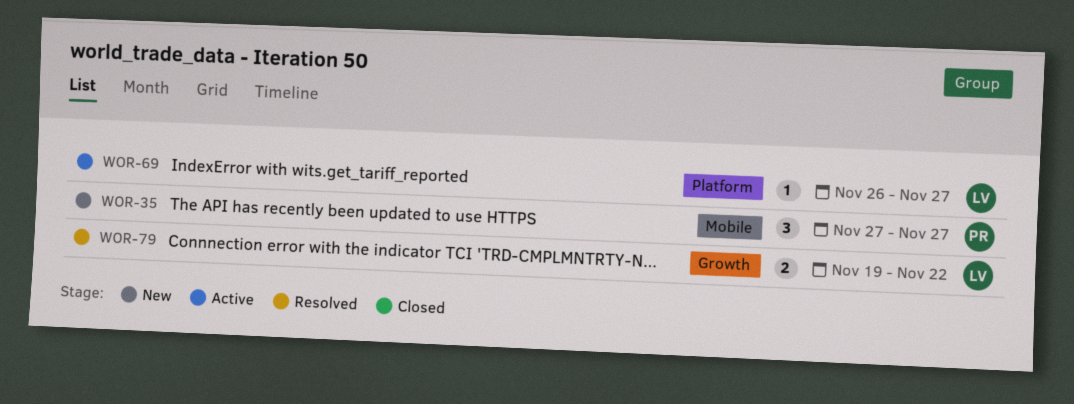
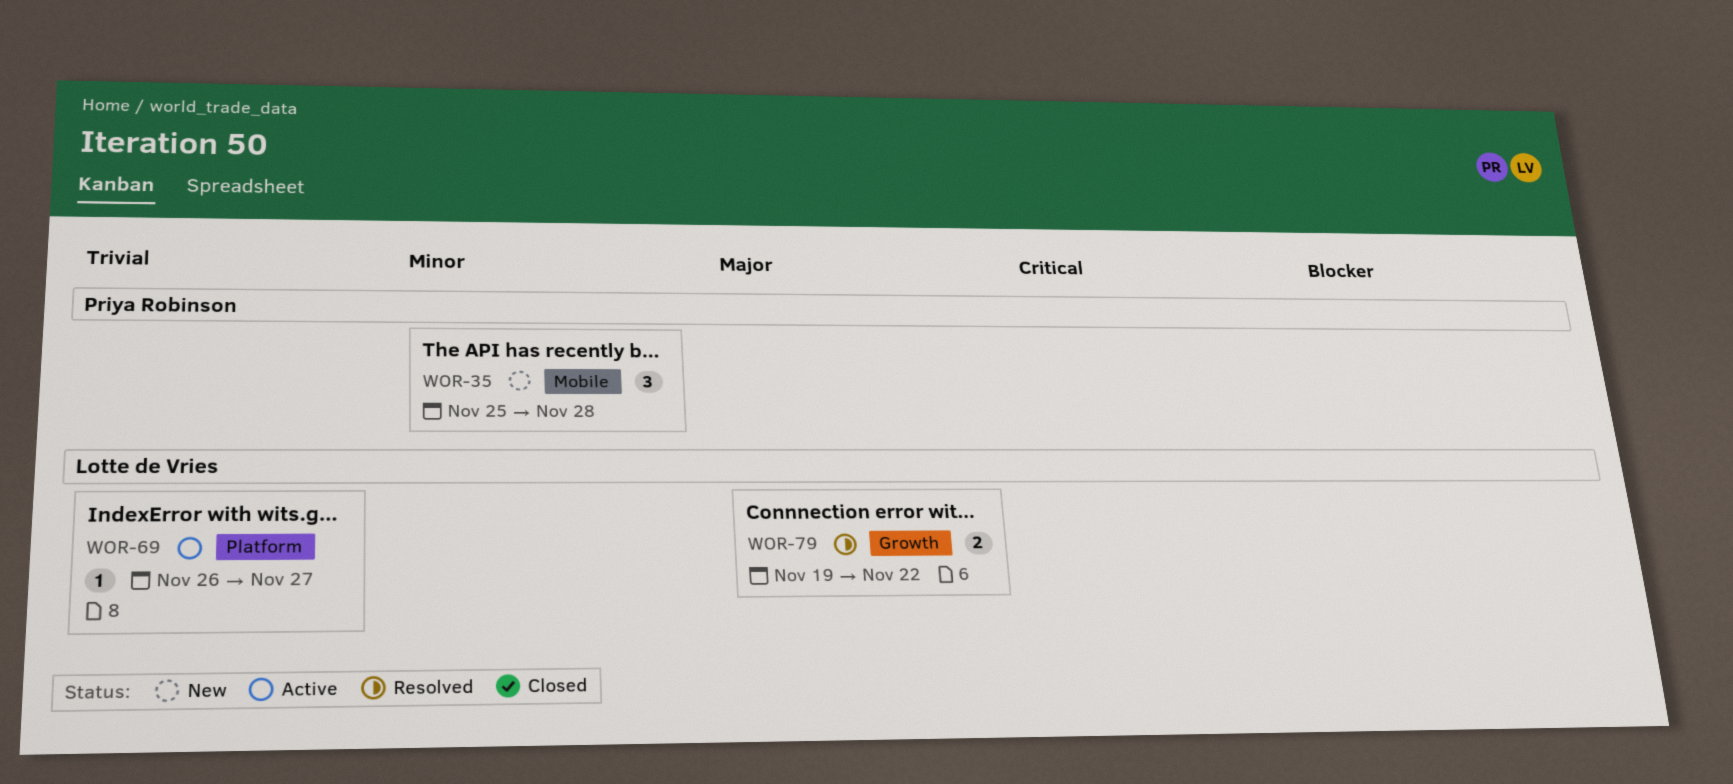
WOR-35, start: Nov 27 -> Nov 25
WOR-35, due: Nov 27 -> Nov 28

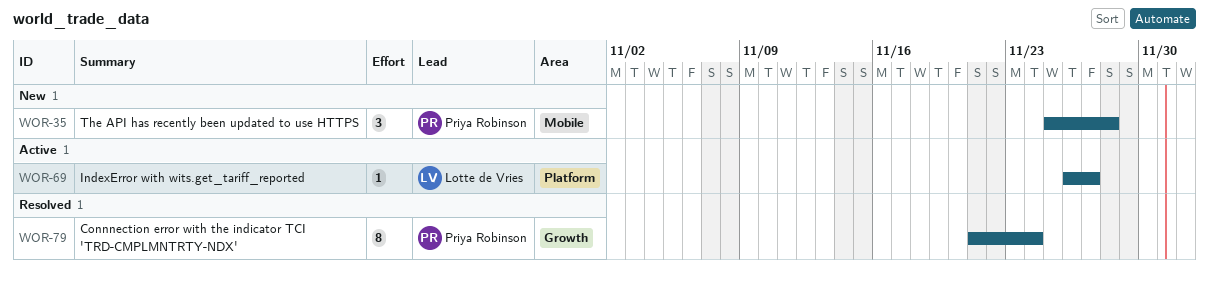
WOR-79, owner: Lotte de Vries -> Priya Robinson
WOR-79, estimate: 2 -> 8
WOR-79, start: Nov 19 -> Nov 21
WOR-79, due: Nov 22 -> Nov 24

